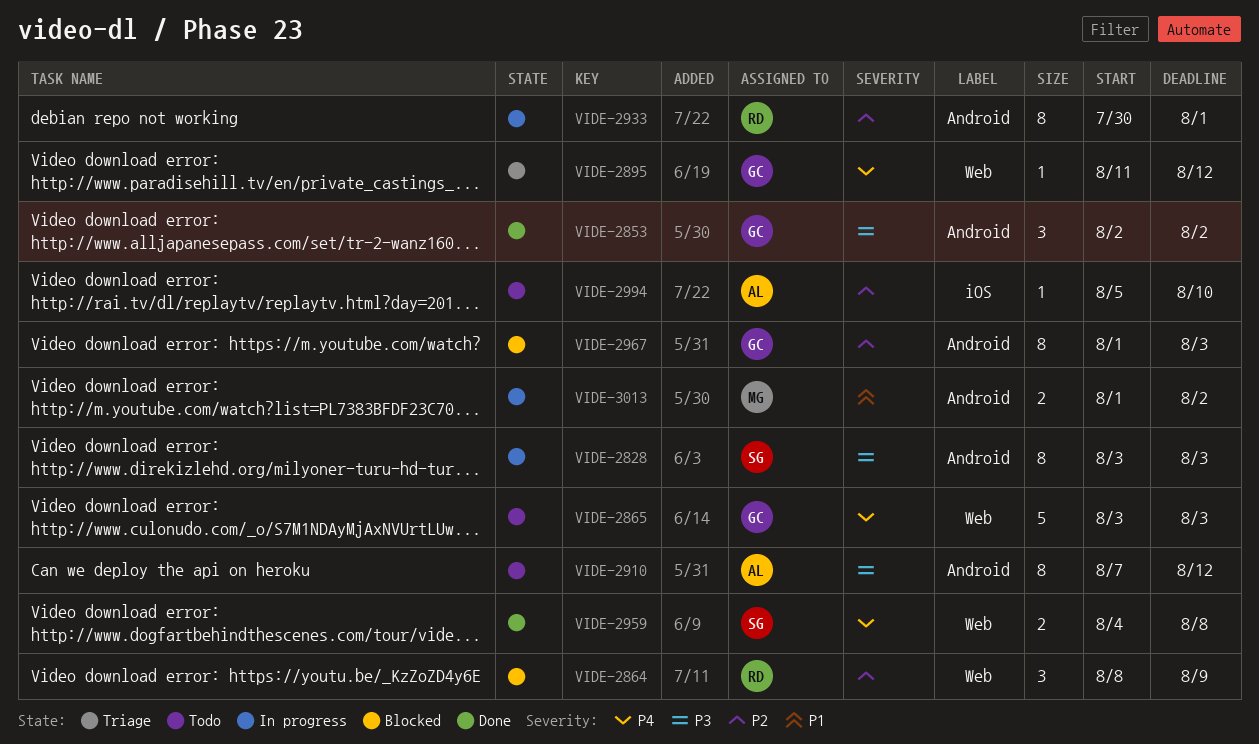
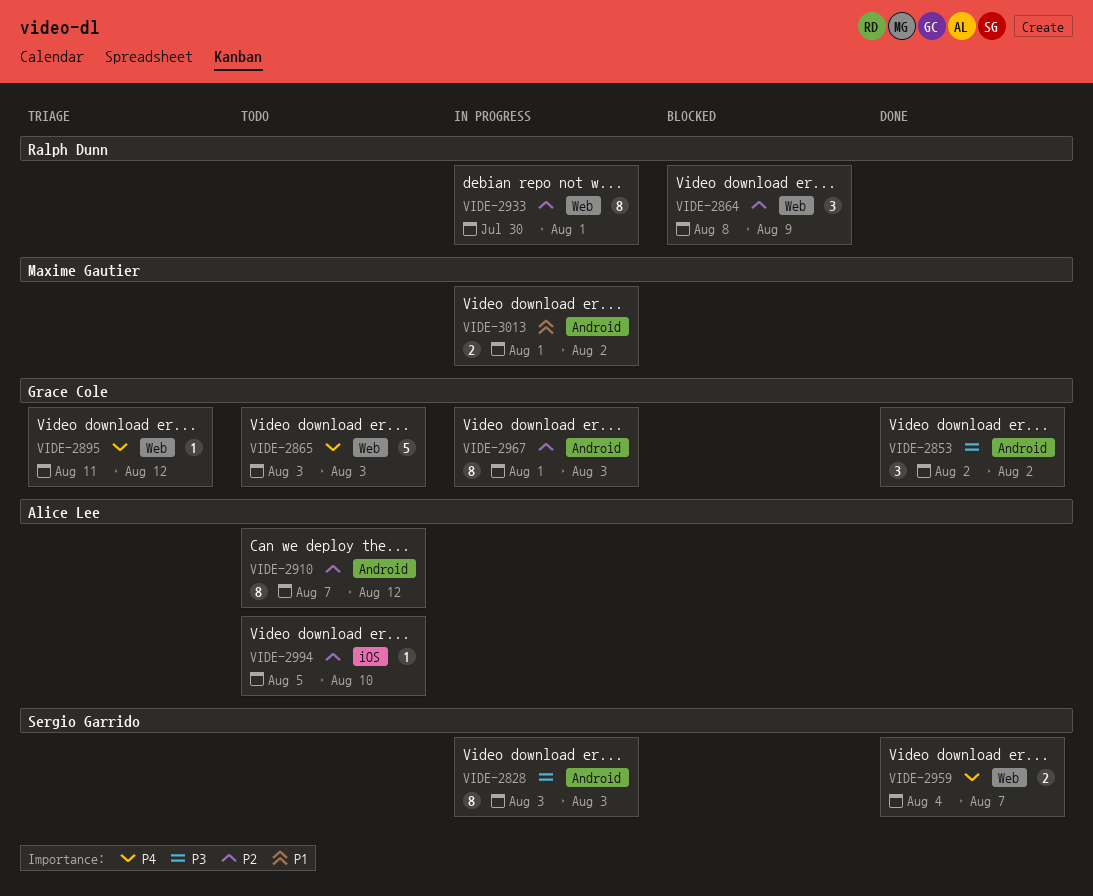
VIDE-2910, priority: P3 -> P2
VIDE-2933, label: Android -> Web
VIDE-2959, due: Aug 8 -> Aug 7
VIDE-2967, status: Blocked -> In progress

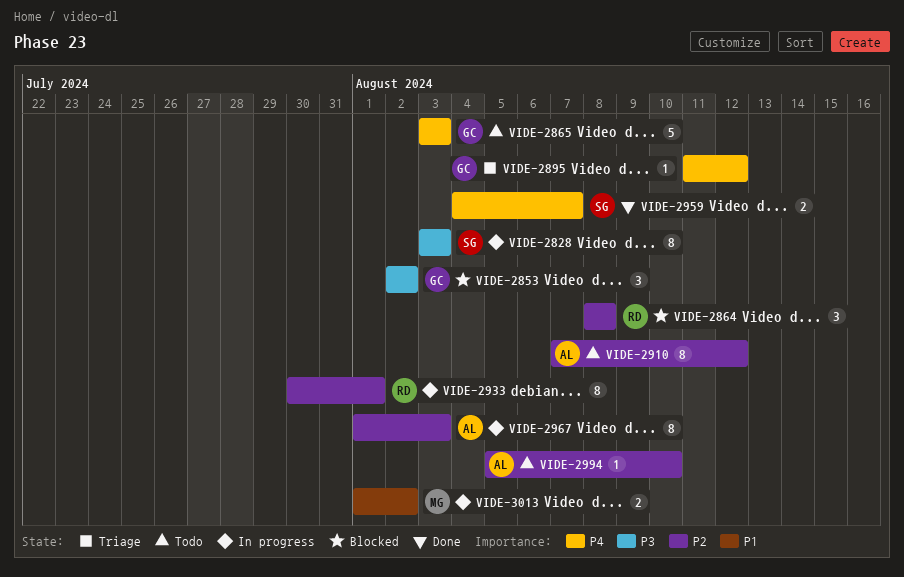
VIDE-2853, status: Done -> Blocked
VIDE-2864, due: Aug 9 -> Aug 8
VIDE-2967, owner: Grace Cole -> Alice Lee

